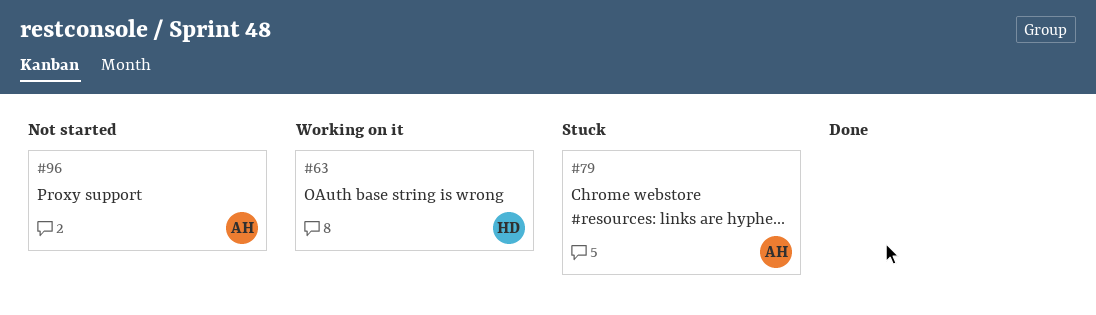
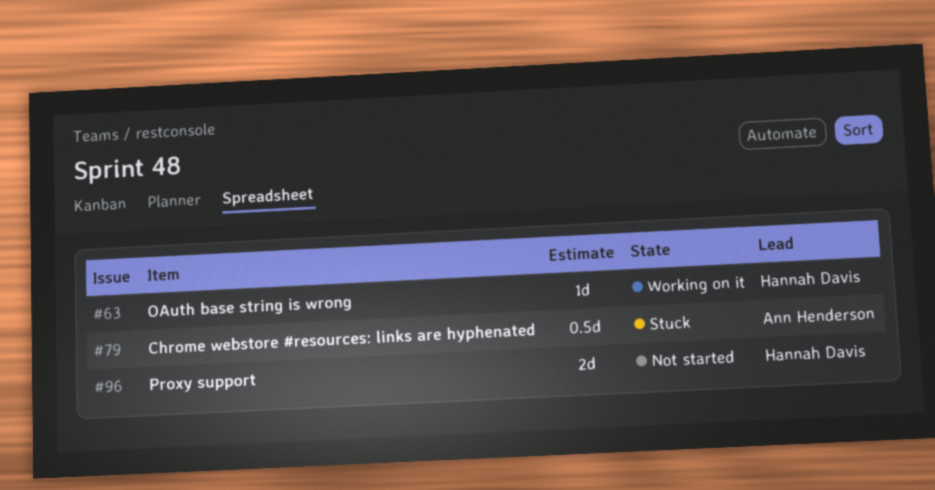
#96, owner: Ann Henderson -> Hannah Davis

